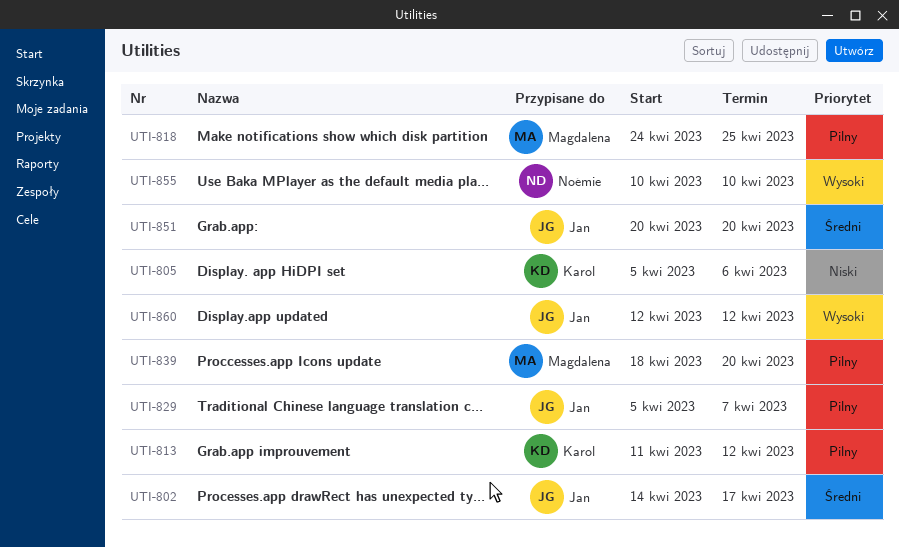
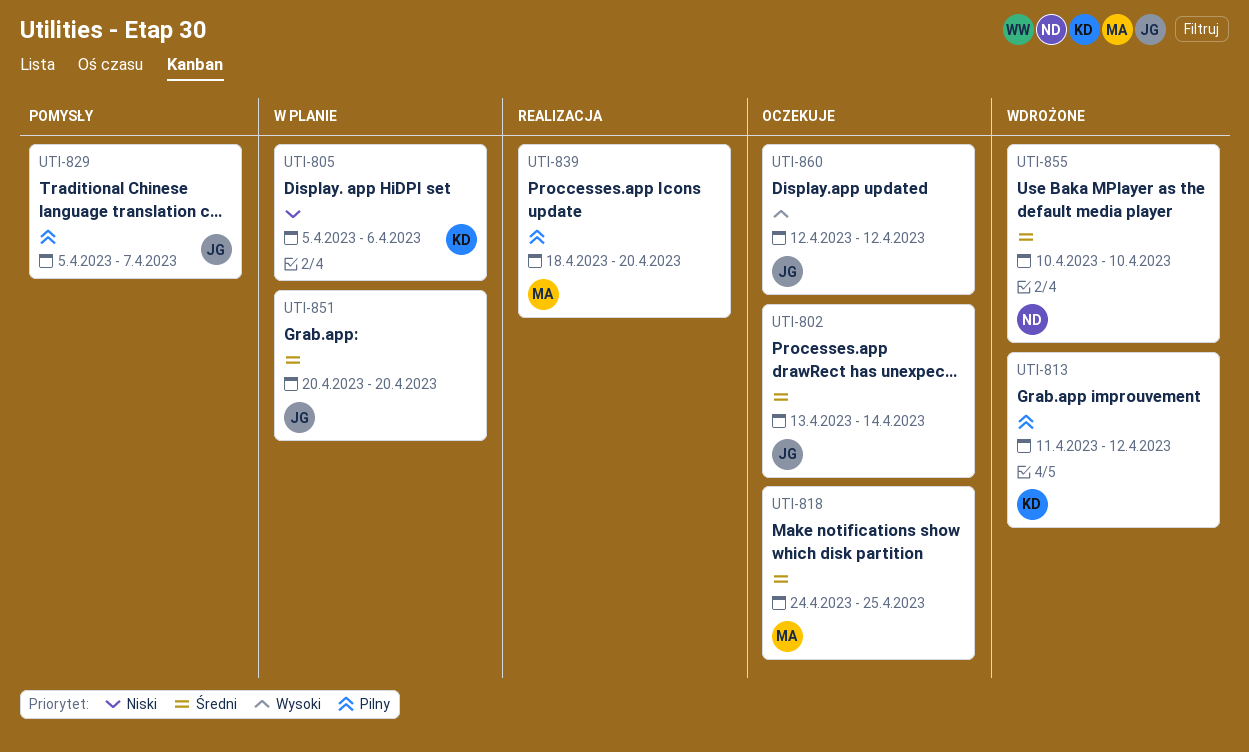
UTI-802, start: Apr 14 -> Apr 13
UTI-802, due: Apr 17 -> Apr 14
UTI-818, priority: Pilny -> Średni
UTI-855, priority: Wysoki -> Średni

